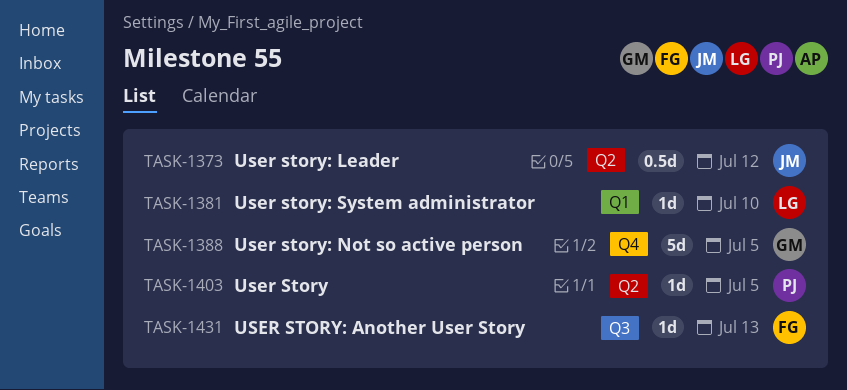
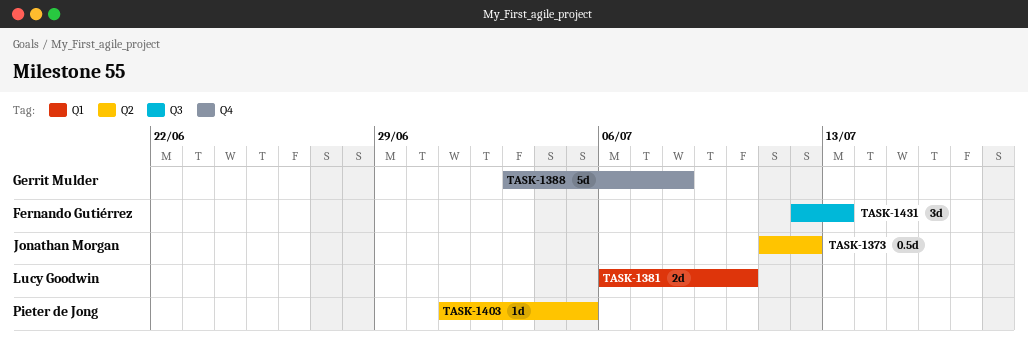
TASK-1381, estimate: 1d -> 2d
TASK-1388, due: Jul 5 -> Jul 8
TASK-1431, estimate: 1d -> 3d

